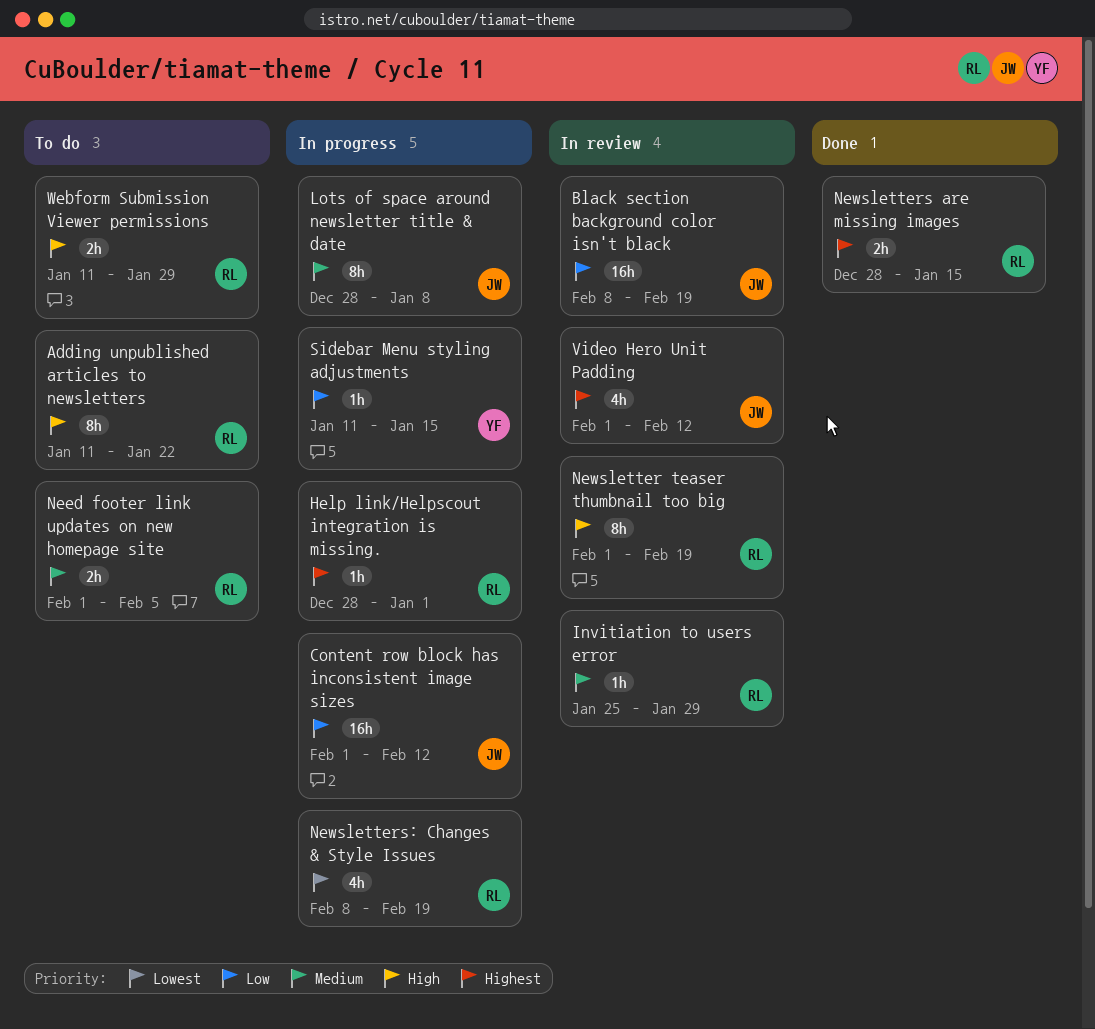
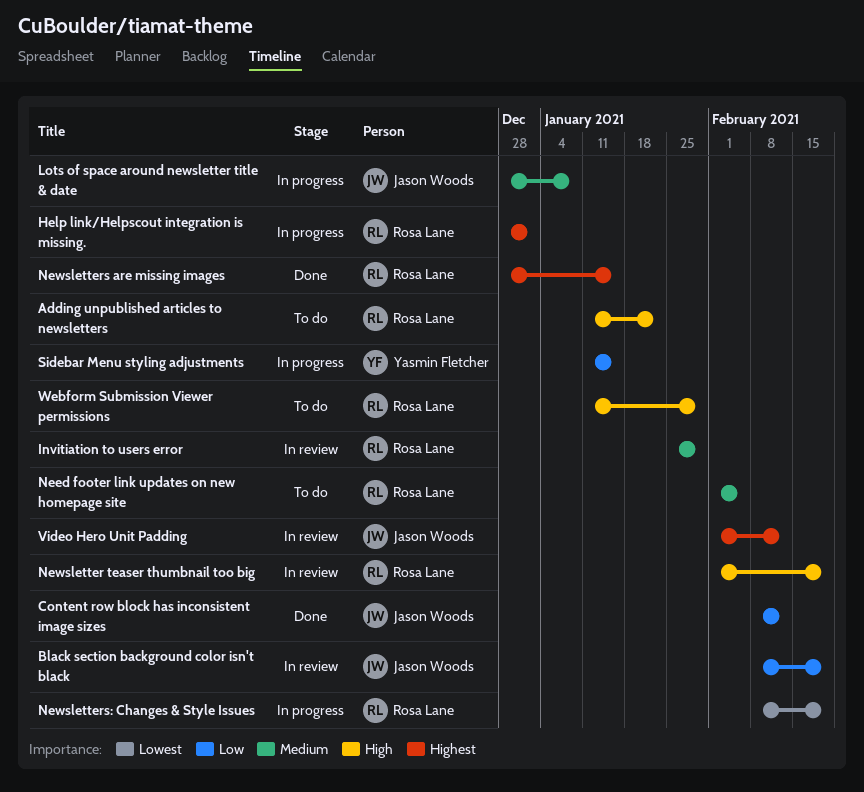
Content row block has inconsistent image sizes, status: In progress -> Done
Content row block has inconsistent image sizes, start: Feb 1 -> Feb 8

